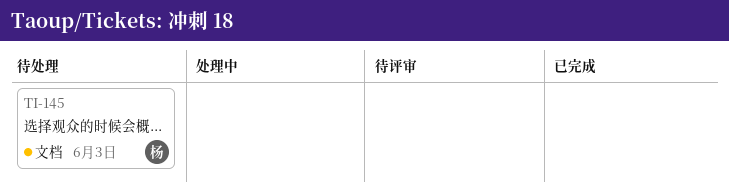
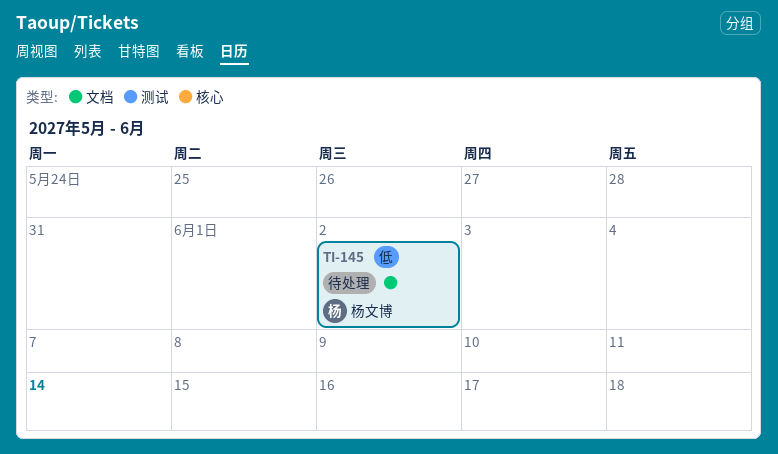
TI-145, due: Jun 3 -> Jun 2

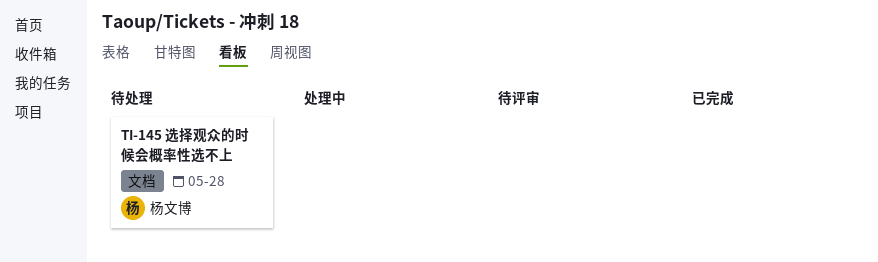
TI-145, due: Jun 2 -> May 28

